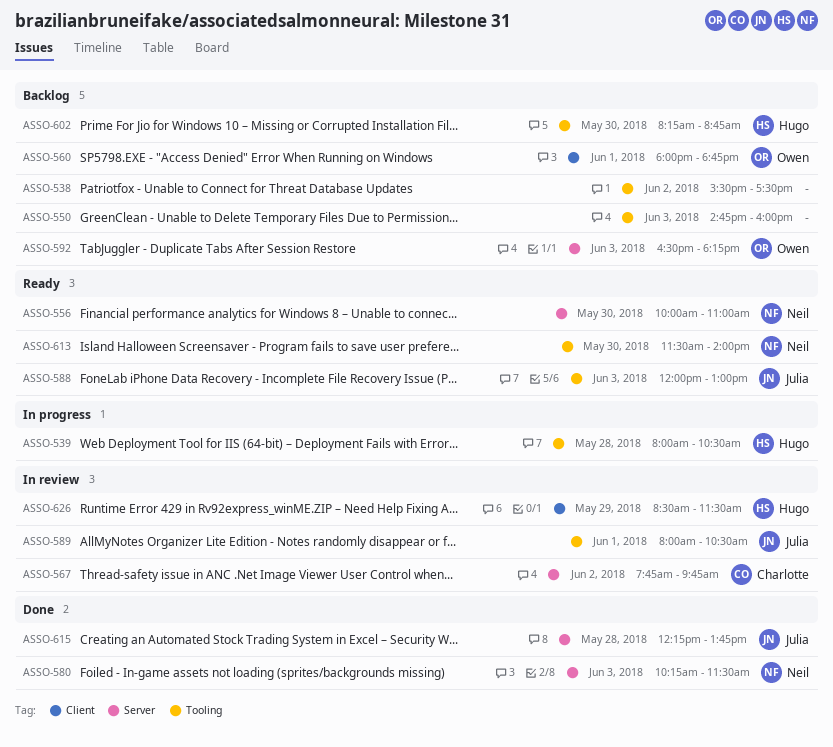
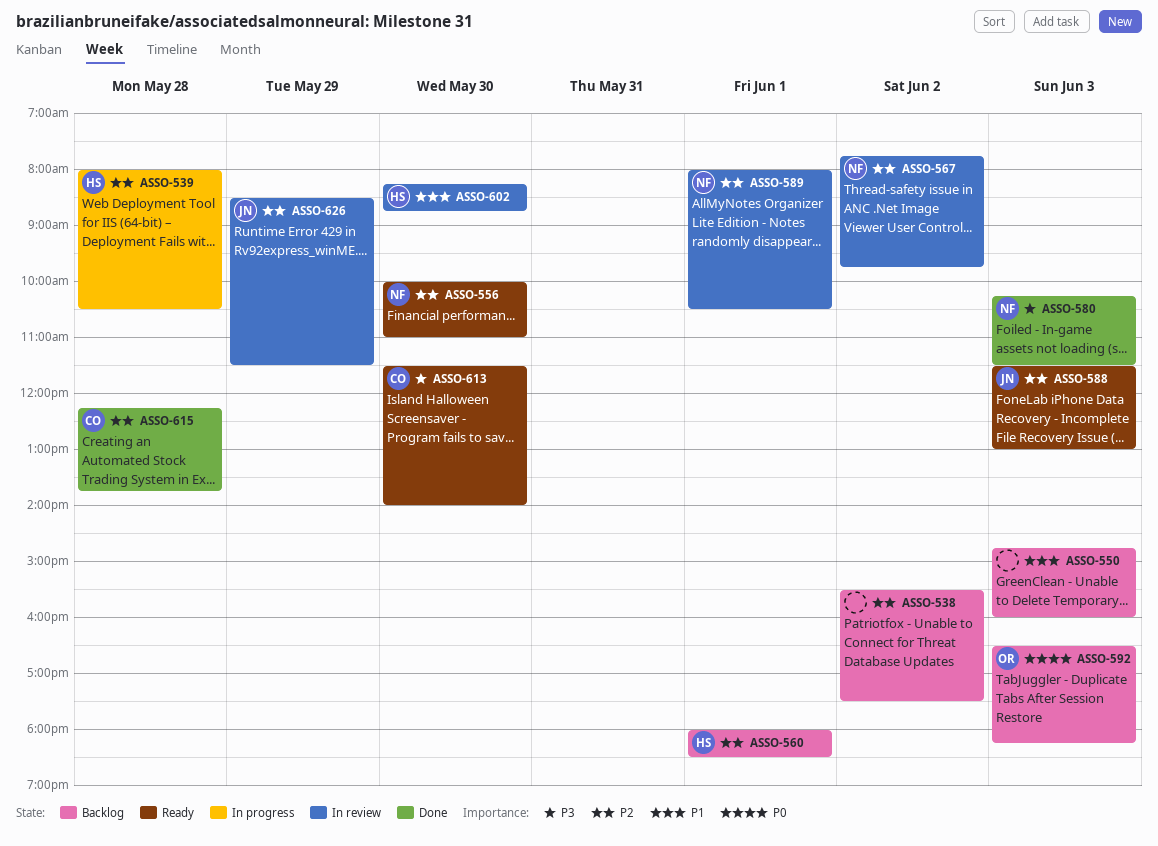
ASSO-560, owner: Owen -> Hugo
ASSO-560, ends: 18:45 -> 18:30
ASSO-567, owner: Charlotte -> Neil
ASSO-588, begins: 12:00 -> 11:30
ASSO-589, owner: Julia -> Neil
ASSO-602, status: Backlog -> In review
ASSO-613, owner: Neil -> Charlotte
ASSO-615, owner: Julia -> Charlotte
ASSO-626, owner: Hugo -> Julia

